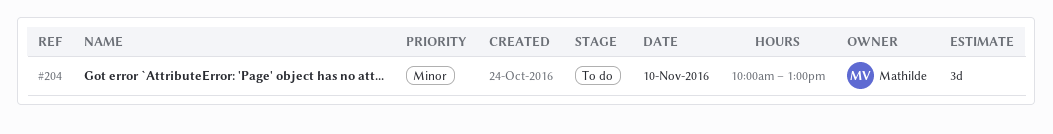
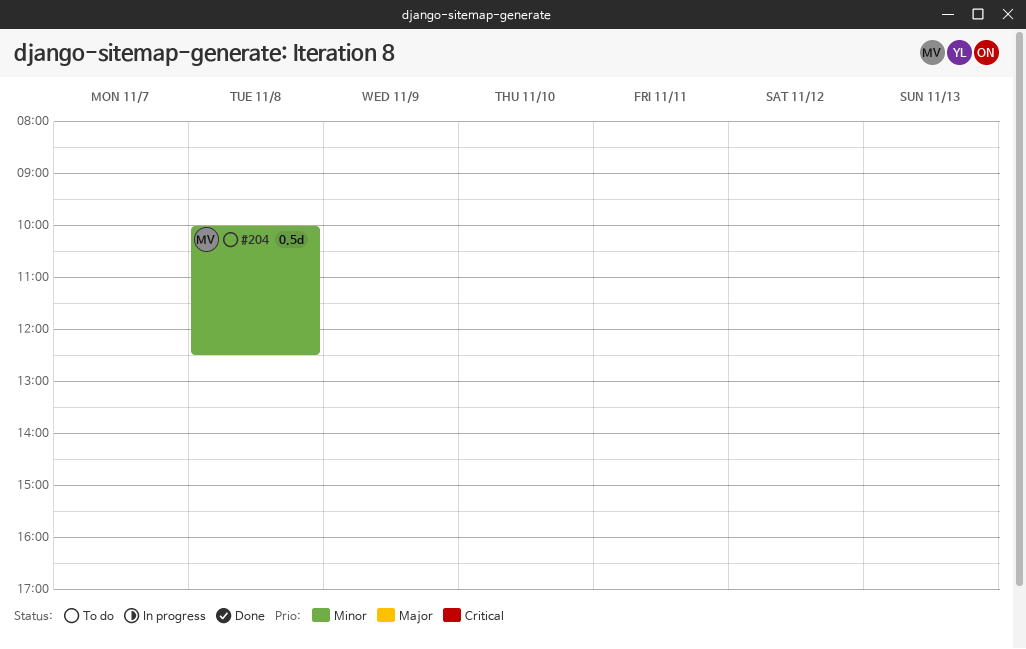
#204, estimate: 3d -> 0.5d
#204, day: Nov 10 -> Nov 8
#204, ends: 13:00 -> 12:30

